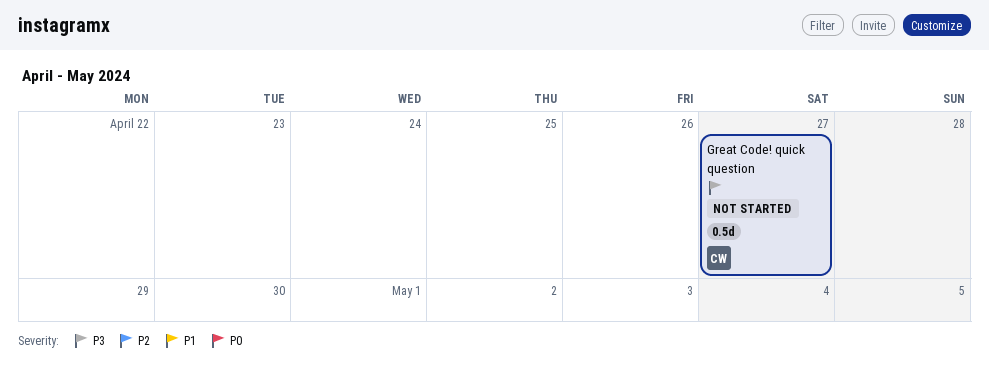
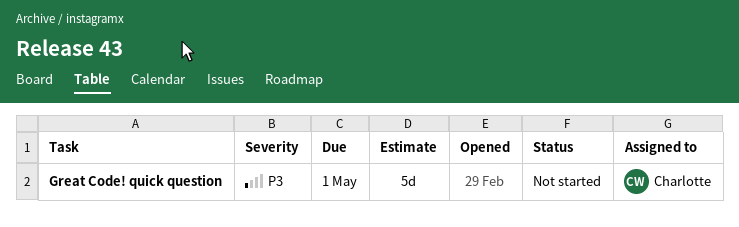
Great Code! quick question, estimate: 0.5d -> 5d
Great Code! quick question, due: Apr 27 -> May 1

